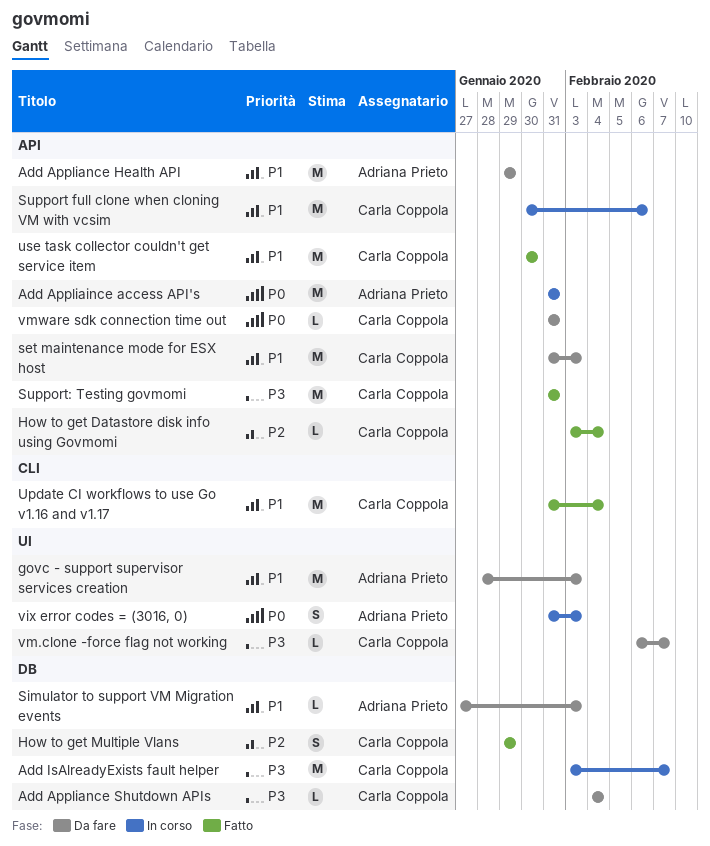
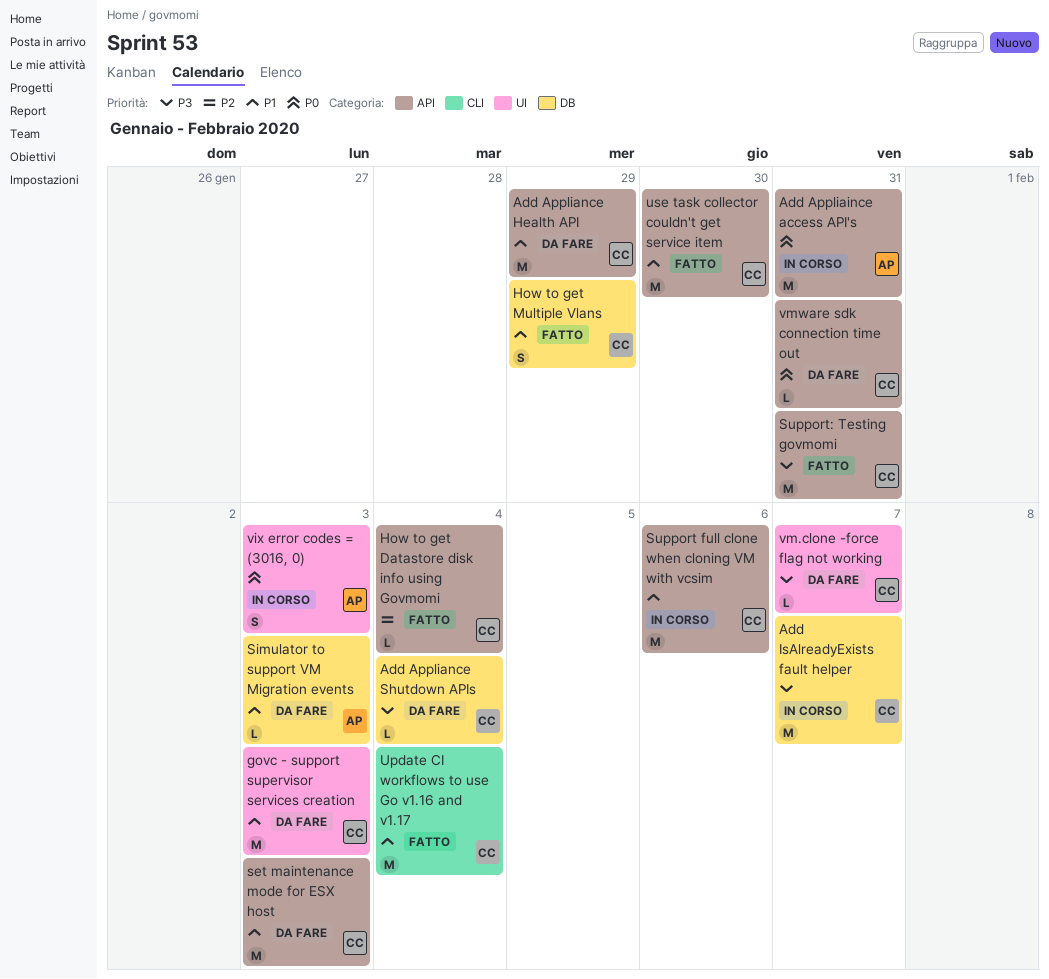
Add Appliance Health API, owner: Adriana Prieto -> Carla Coppola
govc - support supervisor services creation, owner: Adriana Prieto -> Carla Coppola
How to get Multiple Vlans, priority: P2 -> P1

